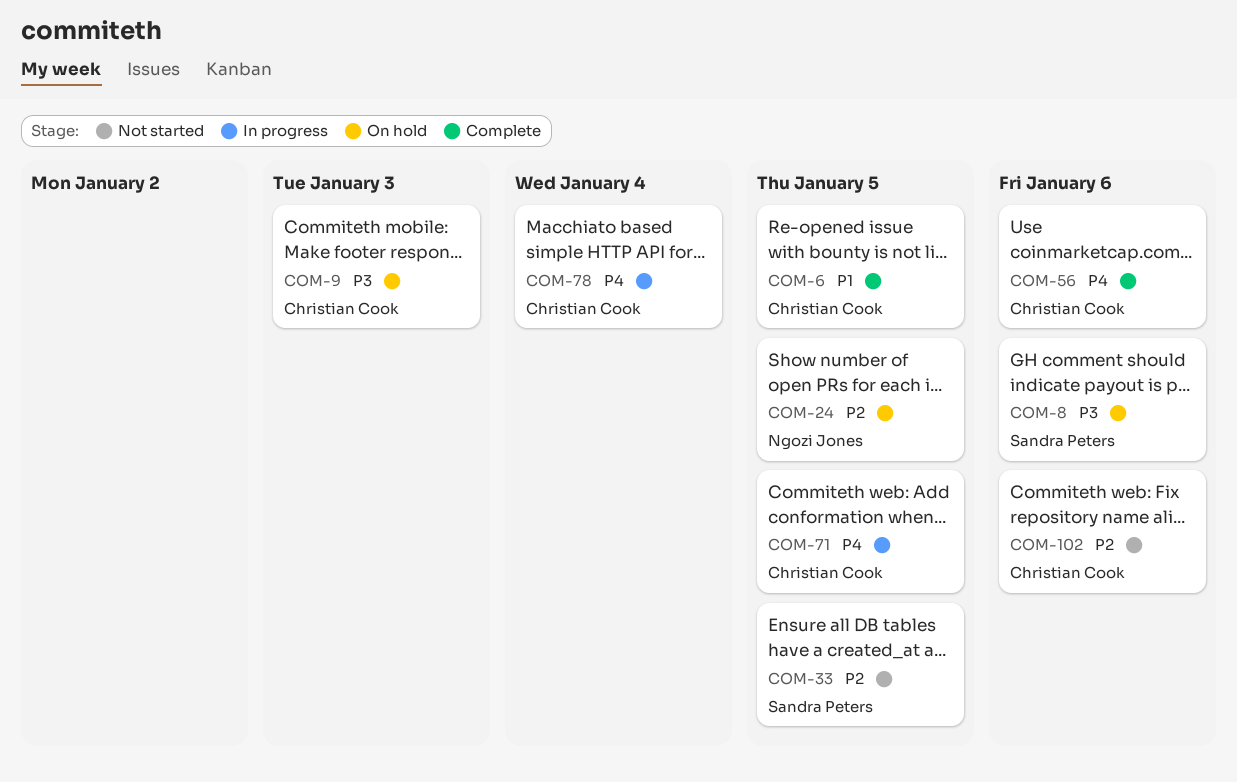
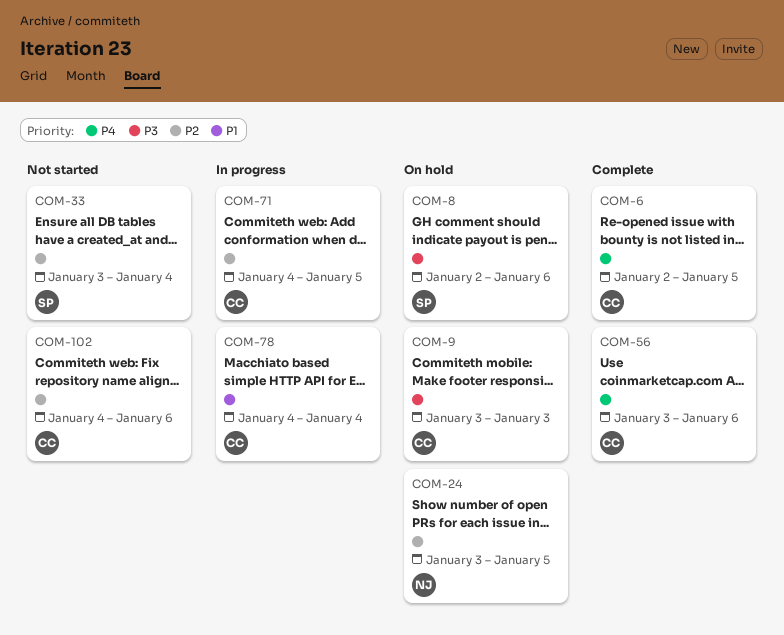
COM-6, priority: P1 -> P4
COM-33, due: Jan 5 -> Jan 4
COM-71, priority: P4 -> P2
COM-78, priority: P4 -> P1

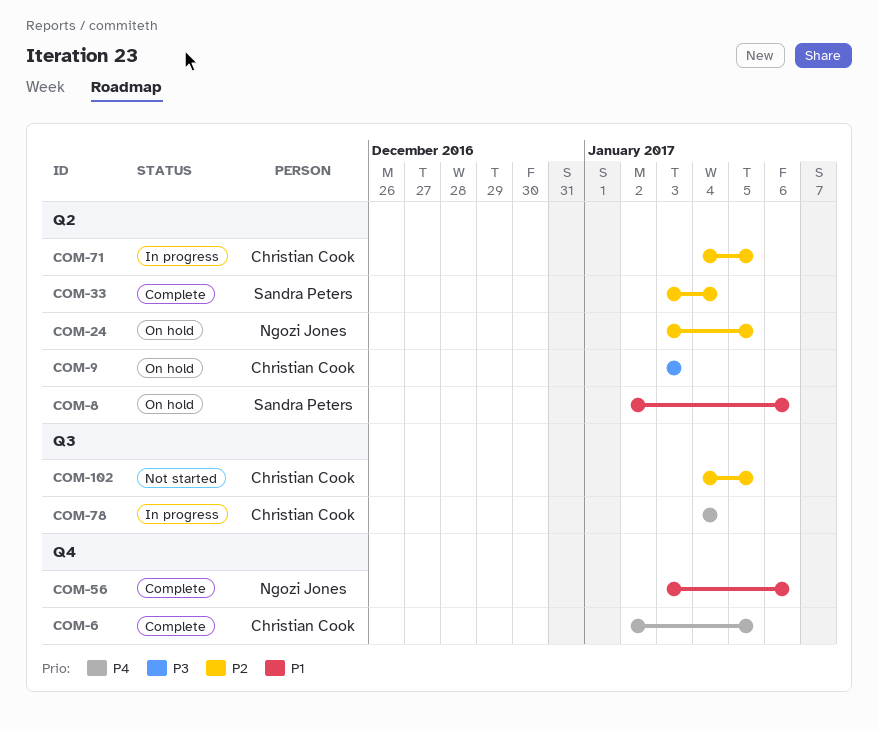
COM-8, priority: P3 -> P1
COM-33, status: Not started -> Complete
COM-56, owner: Christian Cook -> Ngozi Jones
COM-56, priority: P4 -> P1
COM-78, priority: P1 -> P4
COM-102, due: Jan 6 -> Jan 5

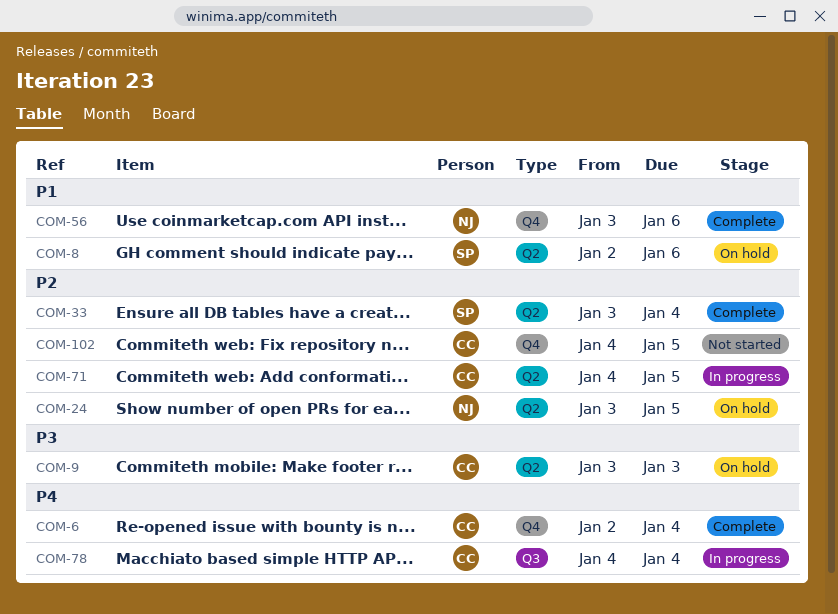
COM-6, due: Jan 5 -> Jan 4
COM-102, label: Q3 -> Q4

